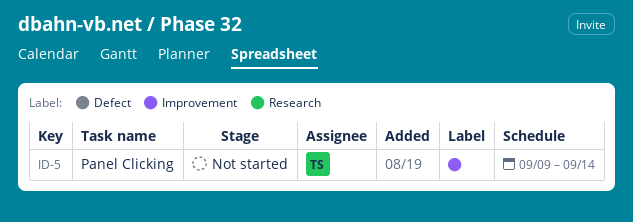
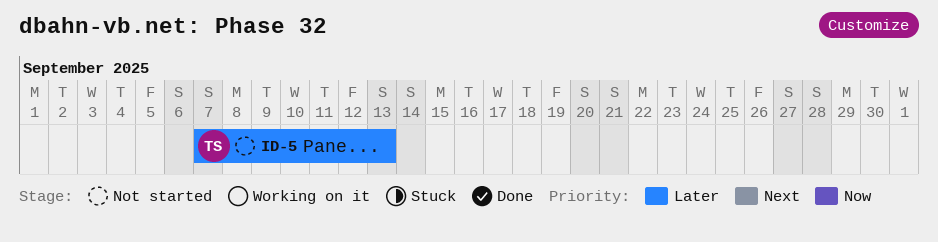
ID-5, start: Sep 9 -> Sep 7
ID-5, due: Sep 14 -> Sep 13

